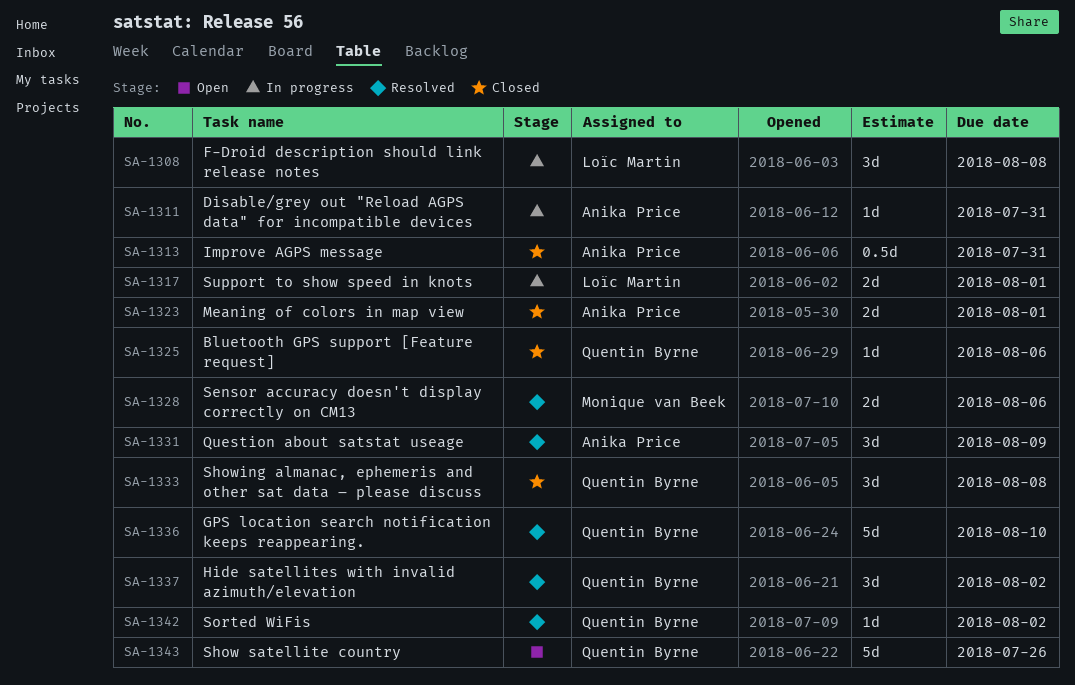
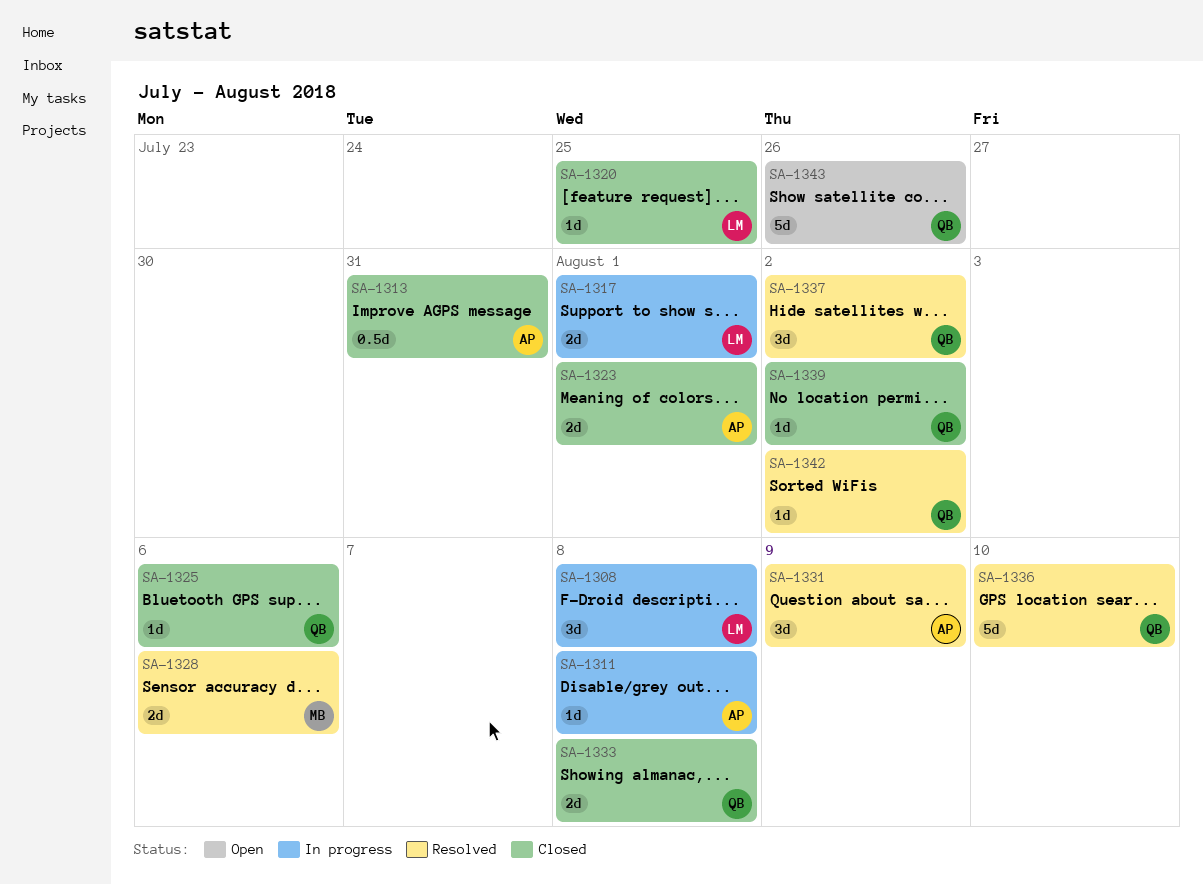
SA-1311, due: Jul 31 -> Aug 8
SA-1320: none -> present
SA-1333, estimate: 3d -> 2d
SA-1339: none -> present

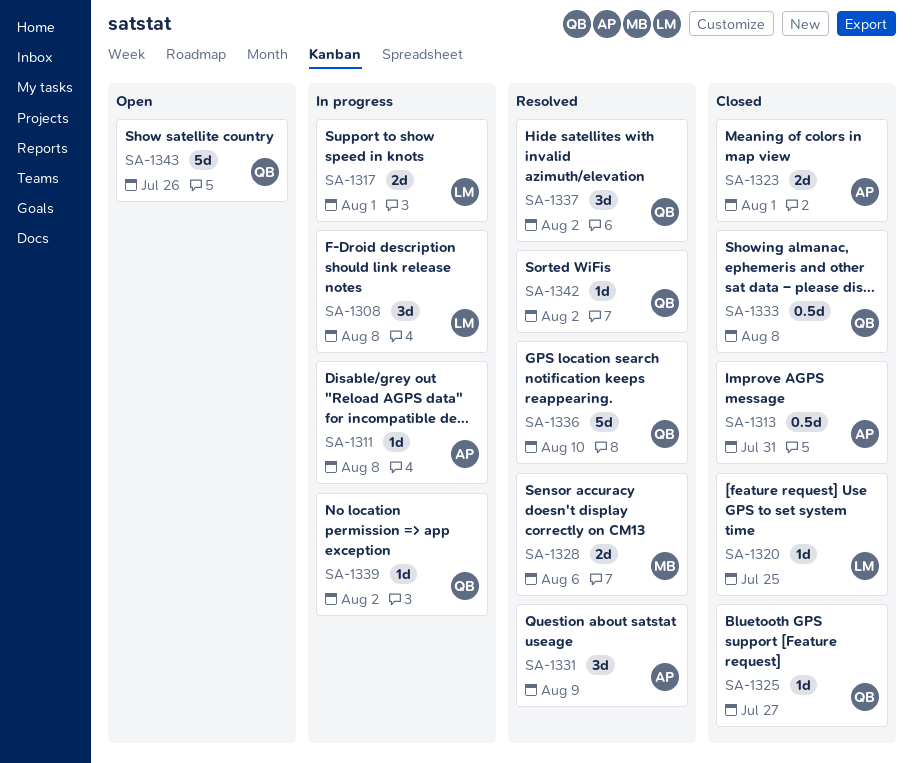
SA-1325, due: Aug 6 -> Jul 27
SA-1333, estimate: 2d -> 0.5d
SA-1339, status: Closed -> In progress

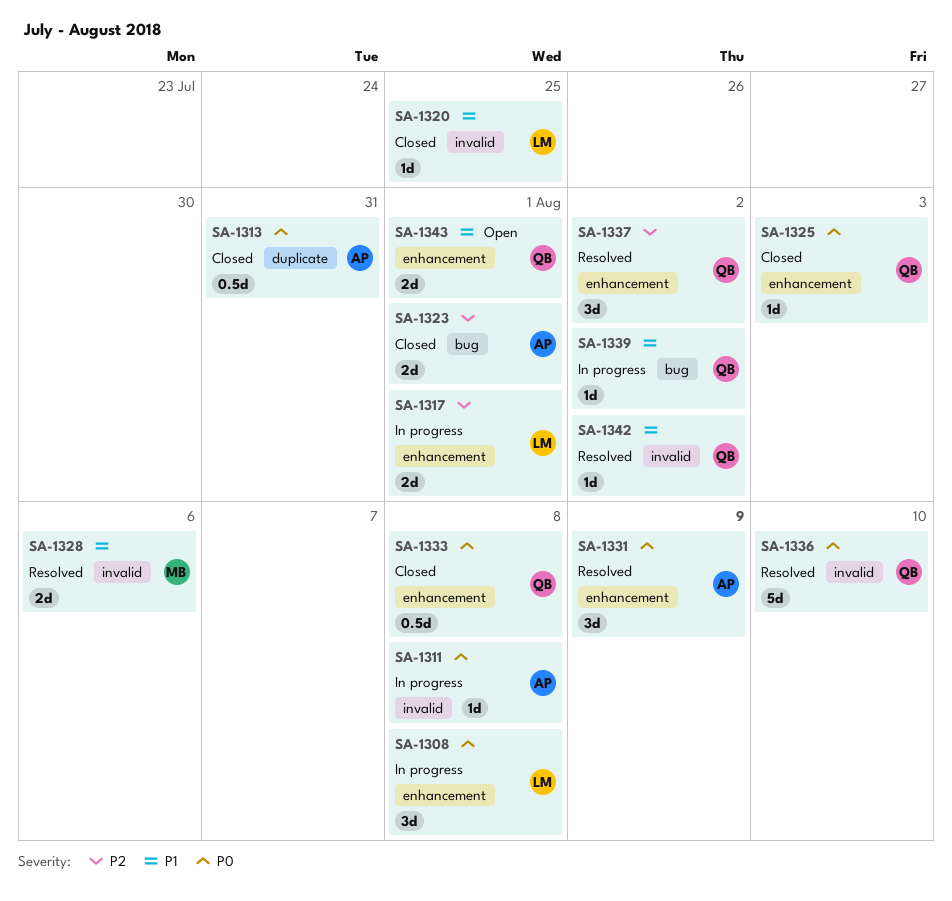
SA-1325, due: Jul 27 -> Aug 3
SA-1343, estimate: 5d -> 2d
SA-1343, due: Jul 26 -> Aug 1

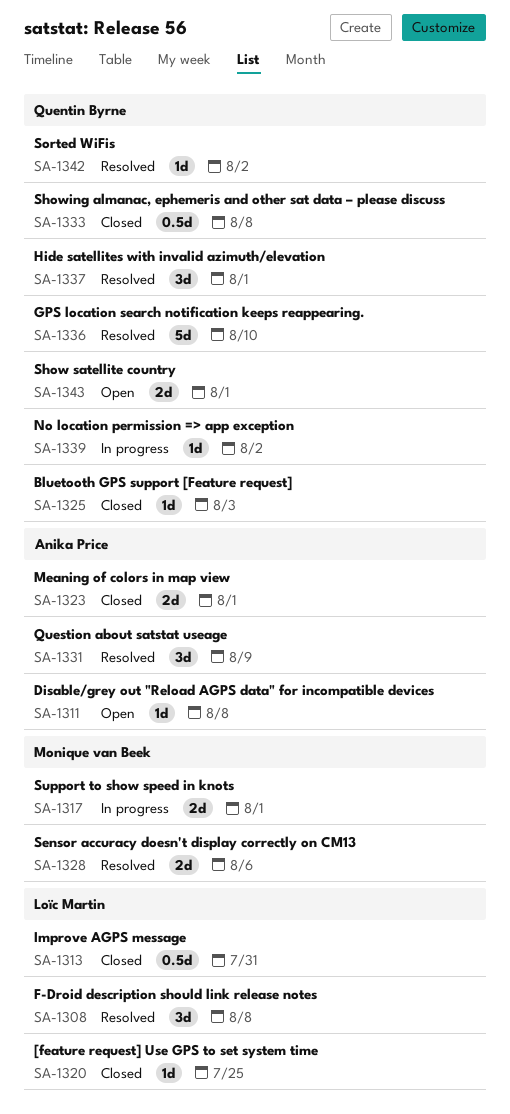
SA-1308, status: In progress -> Resolved
SA-1311, status: In progress -> Open
SA-1313, owner: Anika Price -> Loïc Martin
SA-1317, owner: Loïc Martin -> Monique van Beek
SA-1337, due: Aug 2 -> Aug 1

